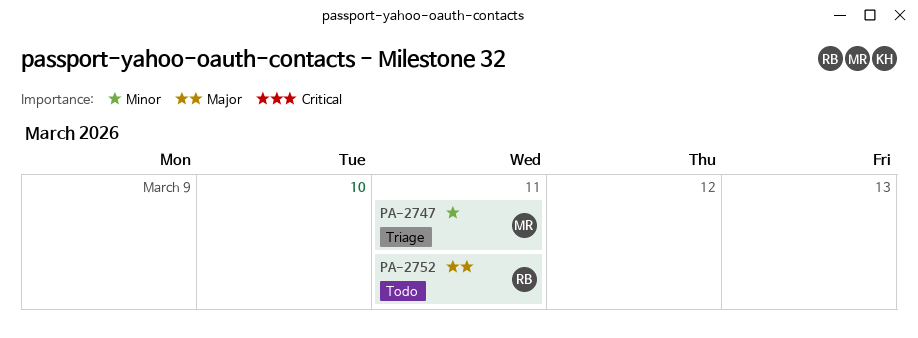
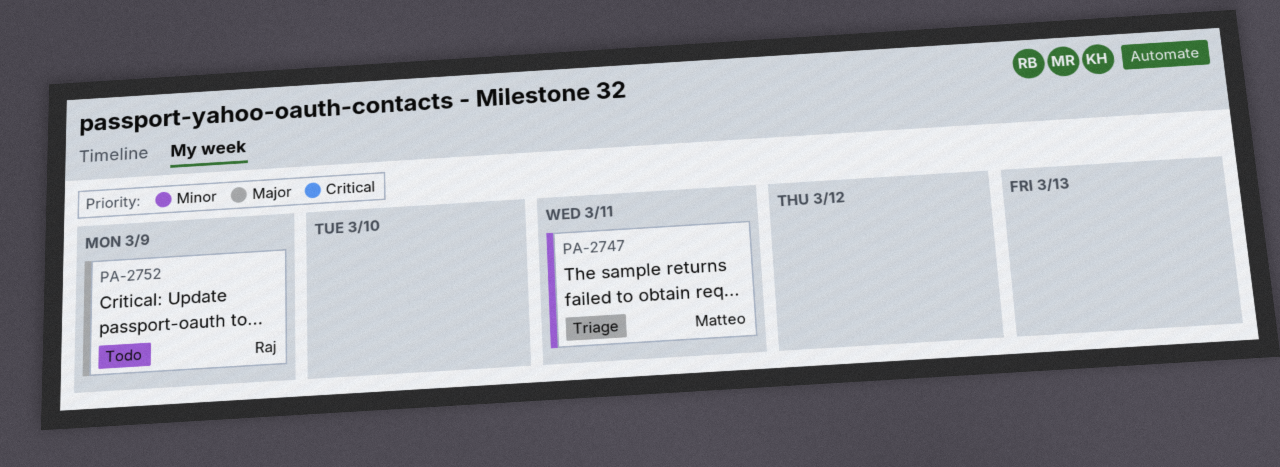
PA-2752, due: Mar 11 -> Mar 9

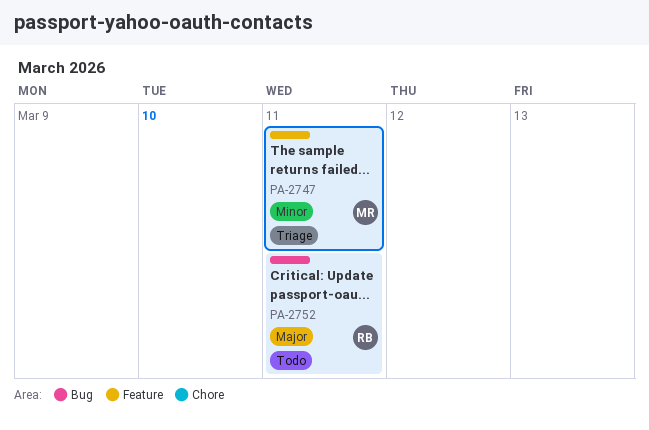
PA-2752, due: Mar 9 -> Mar 11

